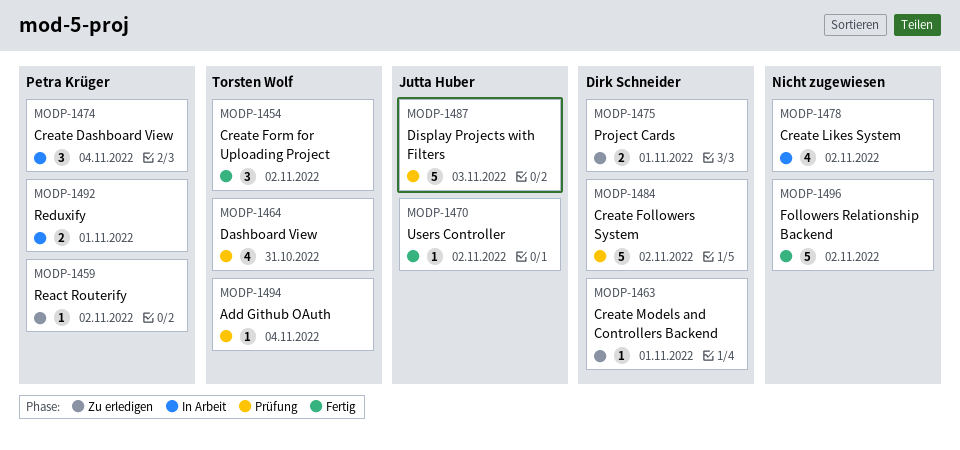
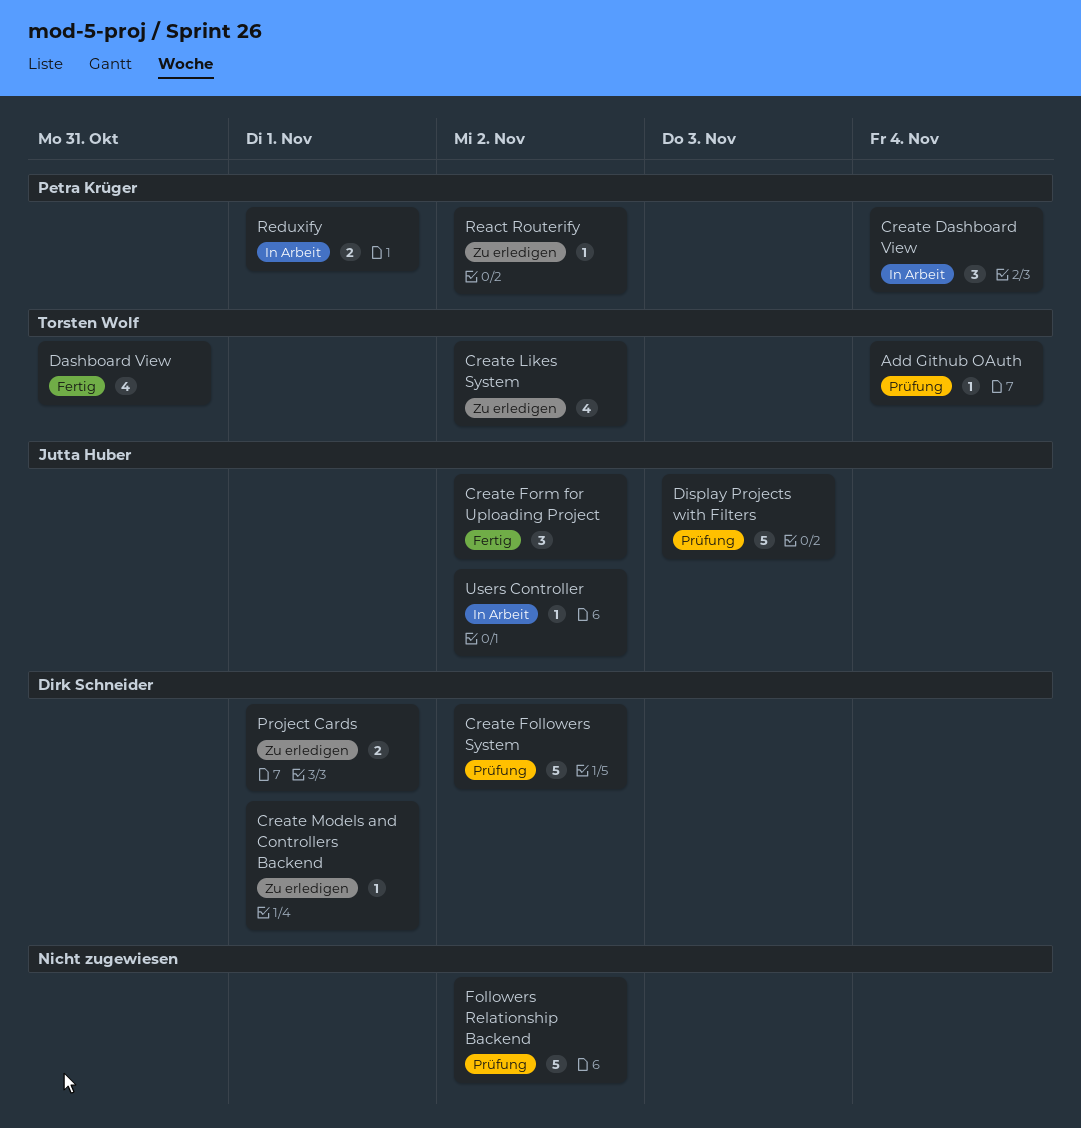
Create Form for Uploading Project, owner: Torsten Wolf -> Jutta Huber
Create Likes System, status: In Arbeit -> Zu erledigen
Create Likes System, owner: none -> Torsten Wolf
Dashboard View, status: Prüfung -> Fertig
Followers Relationship Backend, status: Fertig -> Prüfung
Users Controller, status: Fertig -> In Arbeit

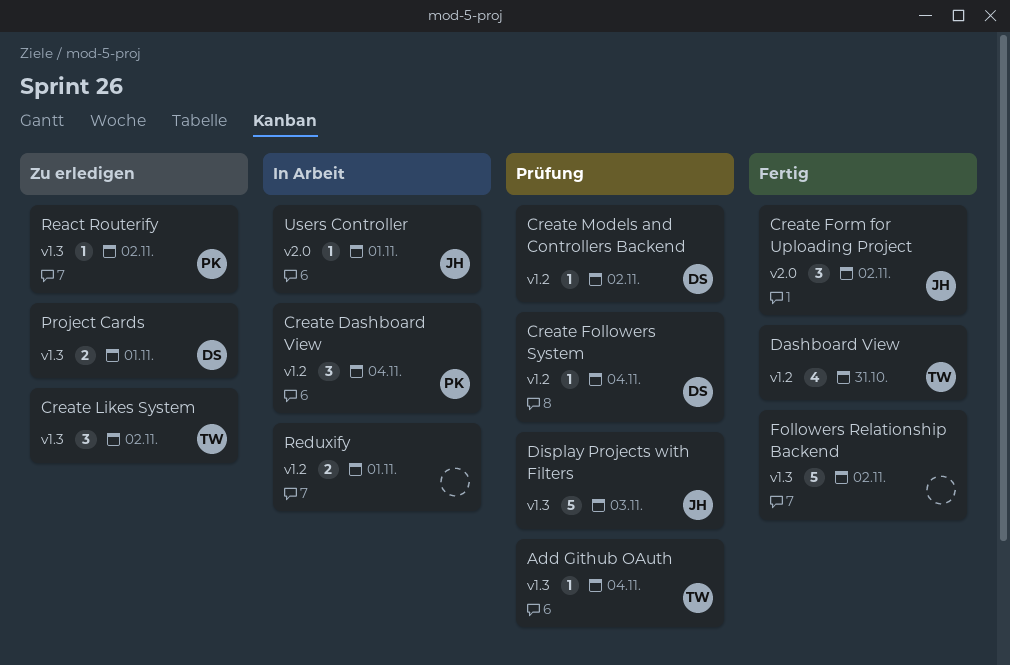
Create Followers System, estimate: 5 -> 1
Create Followers System, due: Nov 2 -> Nov 4
Create Likes System, estimate: 4 -> 3
Create Models and Controllers Backend, status: Zu erledigen -> Prüfung
Create Models and Controllers Backend, due: Nov 1 -> Nov 2
Followers Relationship Backend, status: Prüfung -> Fertig
Reduxify, owner: Petra Krüger -> none
Users Controller, due: Nov 2 -> Nov 1

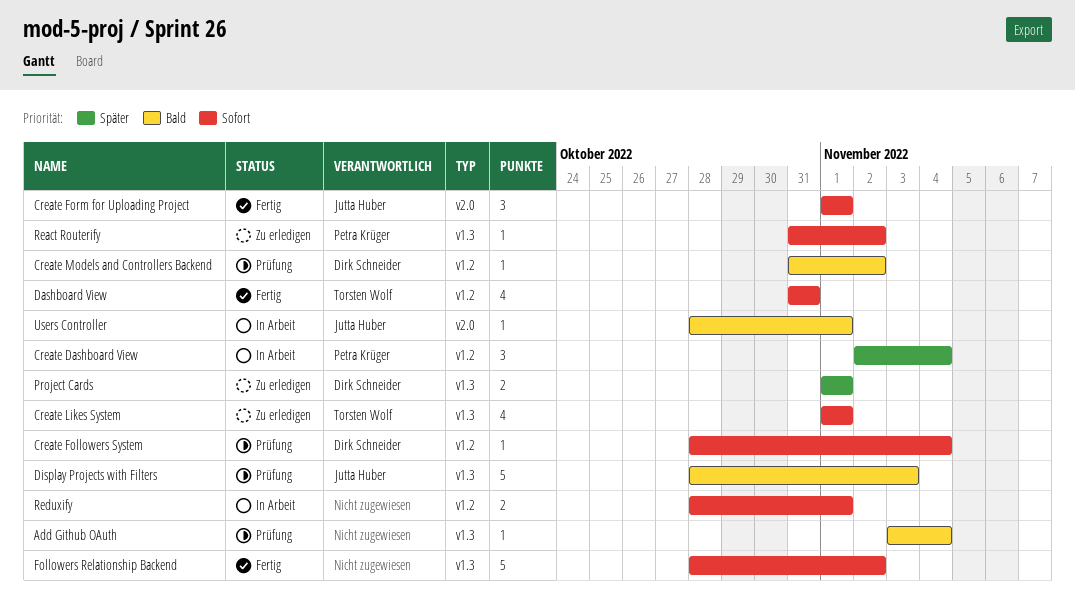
Add Github OAuth, owner: Torsten Wolf -> none
Create Form for Uploading Project, due: Nov 2 -> Nov 1
Create Likes System, estimate: 3 -> 4
Create Likes System, due: Nov 2 -> Nov 1

